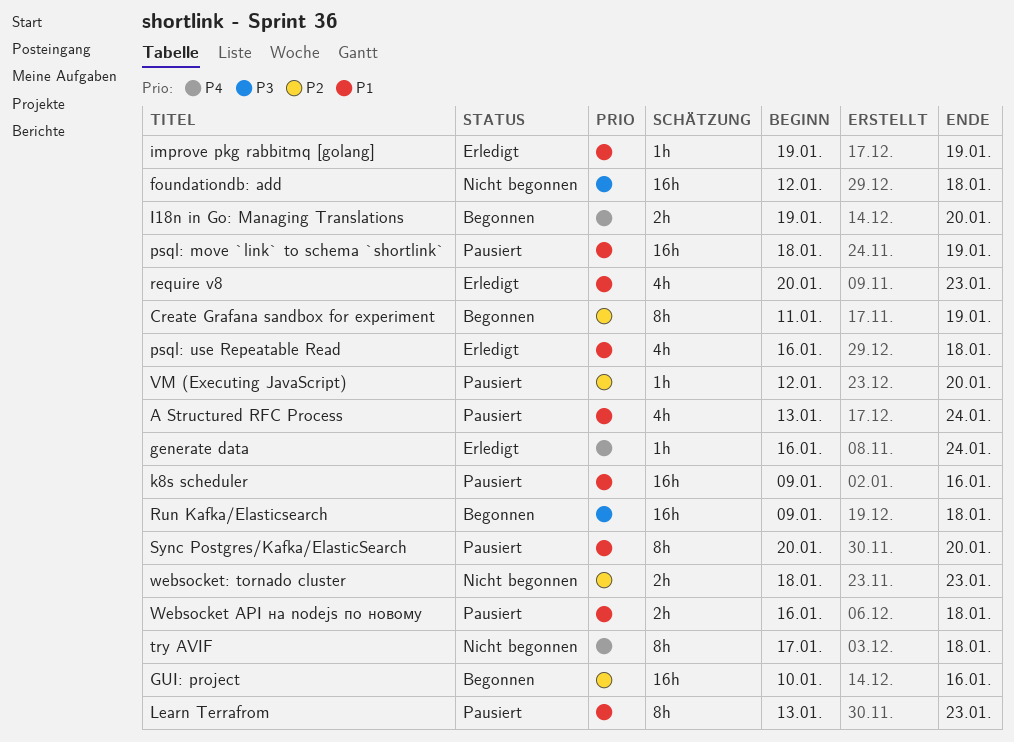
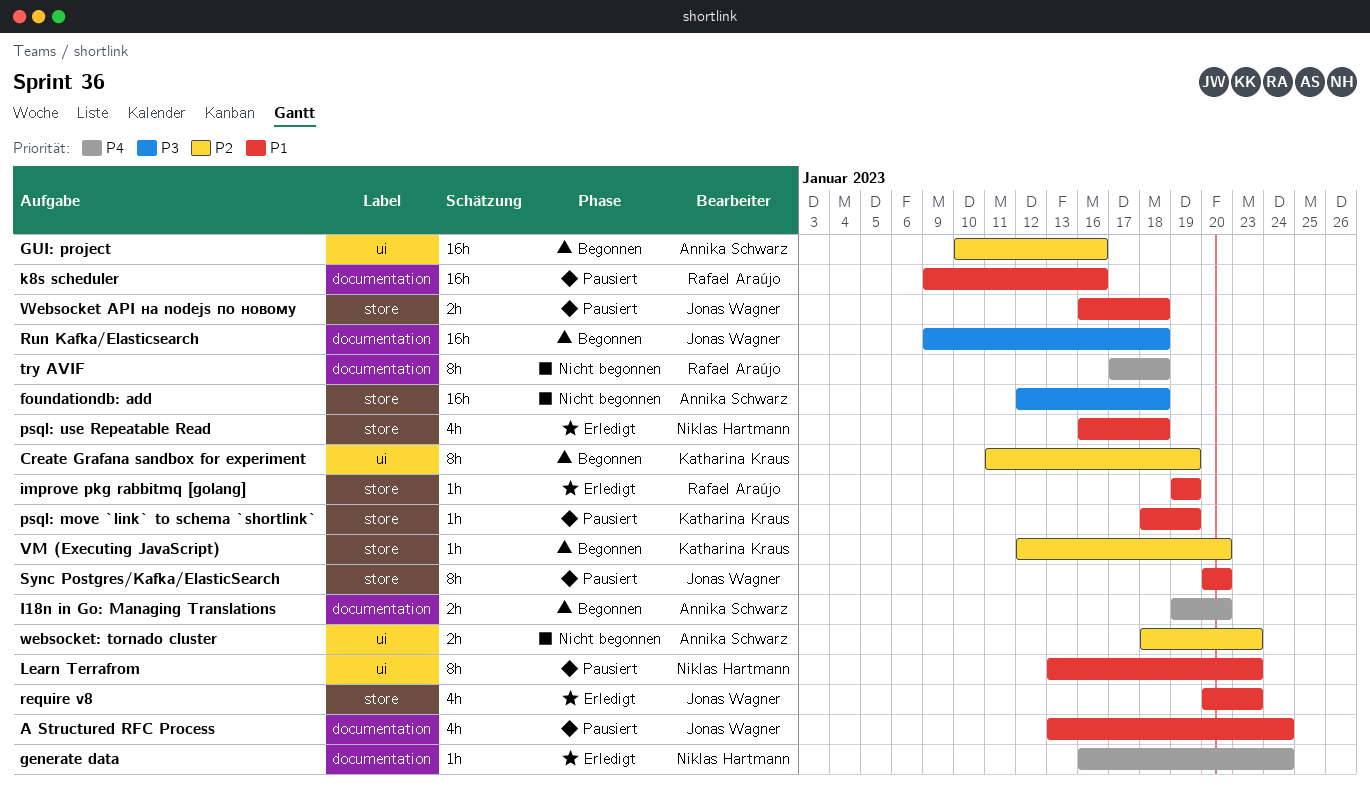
psql: move `link` to schema `shortlink`, estimate: 16h -> 1h
VM (Executing JavaScript), status: Pausiert -> Begonnen

